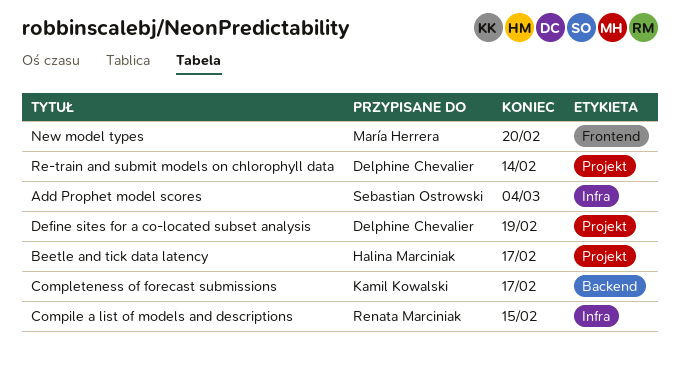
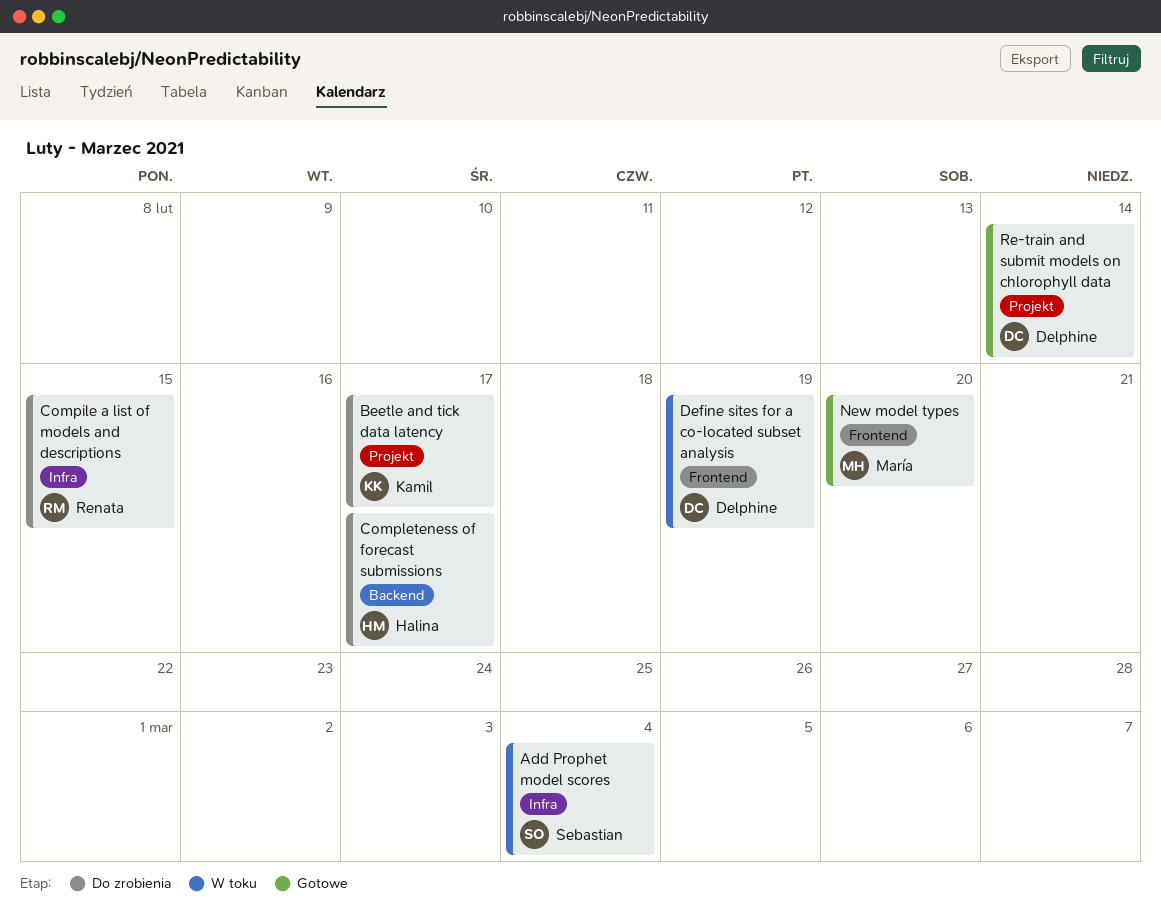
Beetle and tick data latency, owner: Halina Marciniak -> Kamil Kowalski
Completeness of forecast submissions, owner: Kamil Kowalski -> Halina Marciniak
Define sites for a co-located subset analysis, label: Projekt -> Frontend

